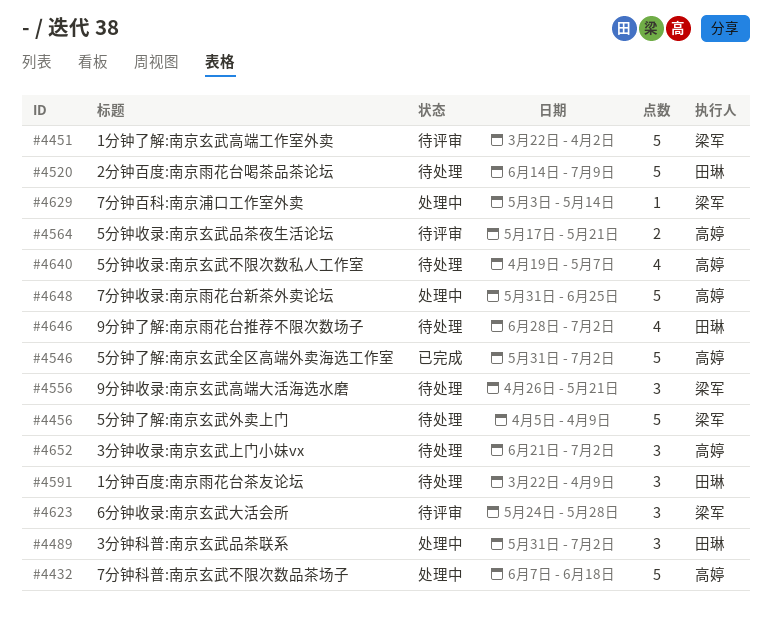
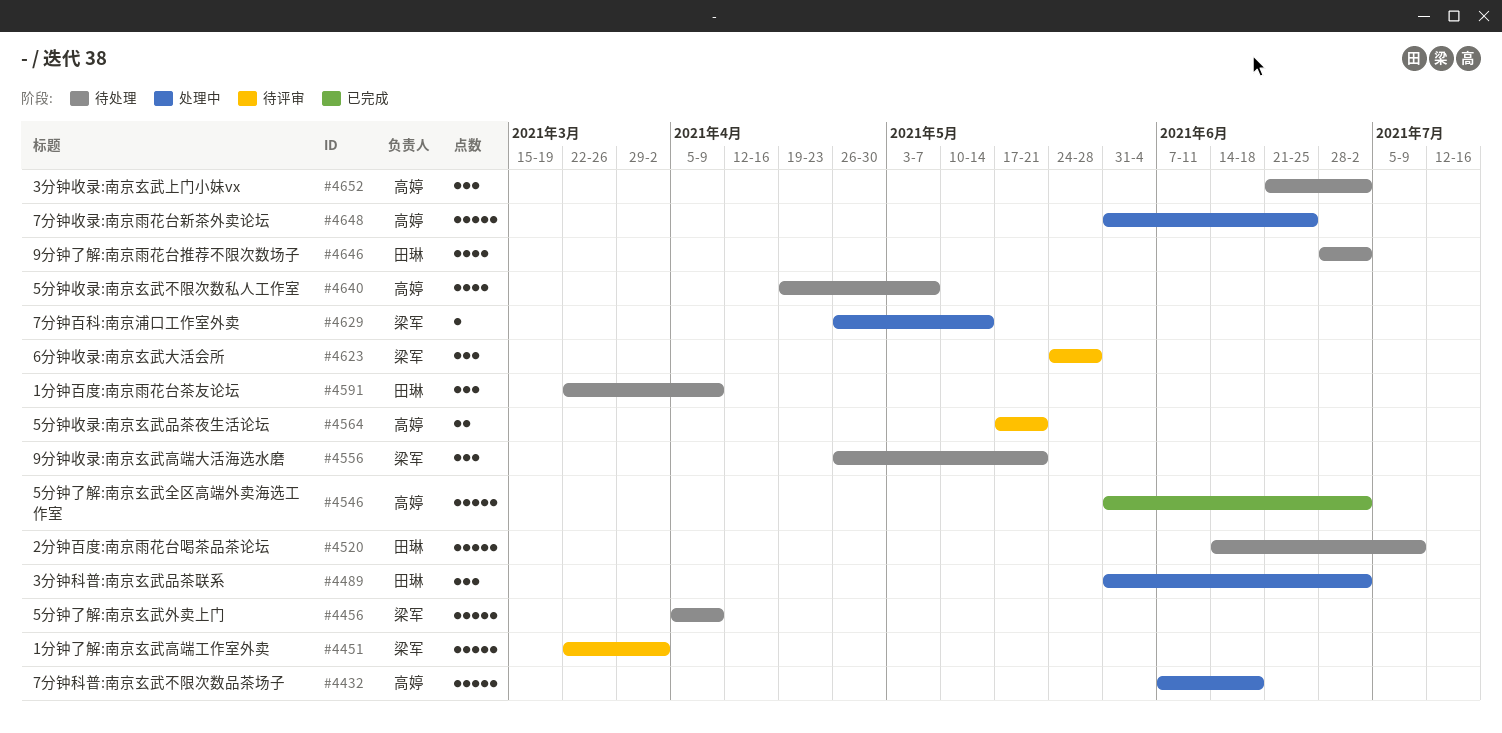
#4629, start: May 3 -> Apr 26

